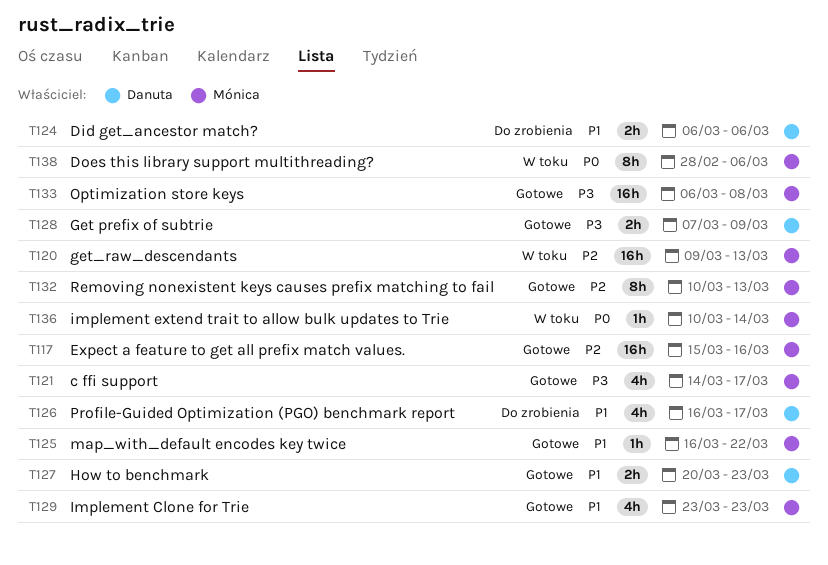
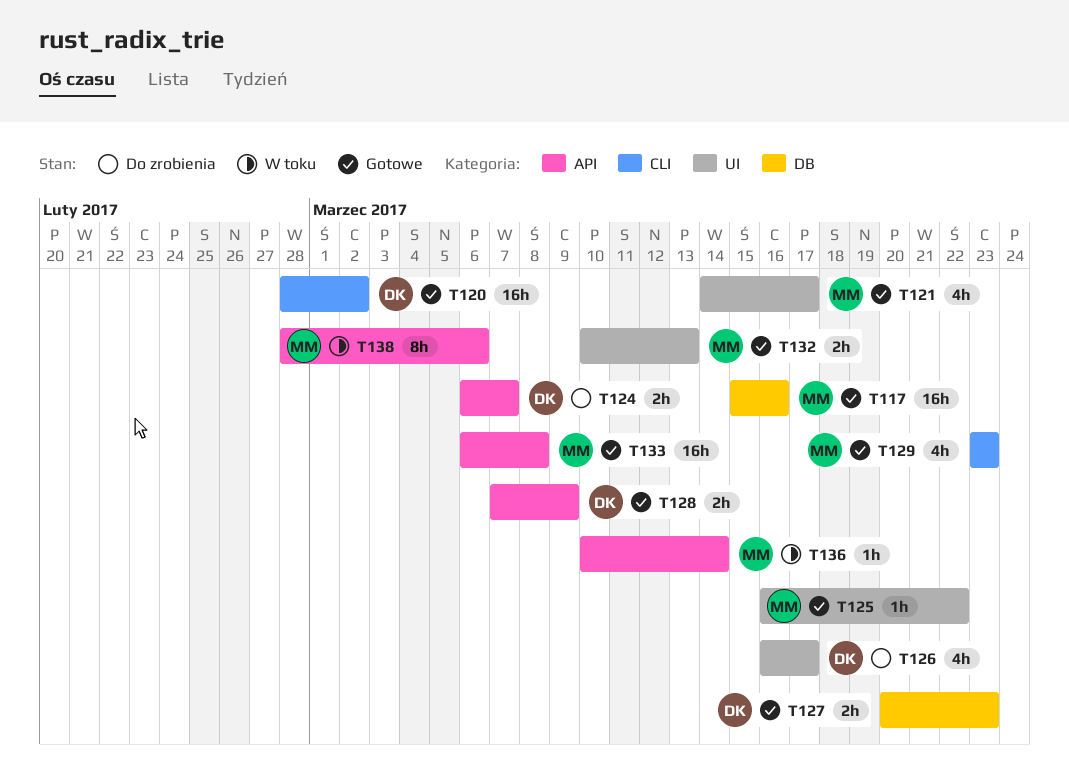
T120, status: W toku -> Gotowe
T120, owner: Mónica -> Danuta
T120, start: Mar 9 -> Feb 28
T120, due: Mar 13 -> Mar 2
T124, due: Mar 6 -> Mar 7
T132, estimate: 8h -> 2h

